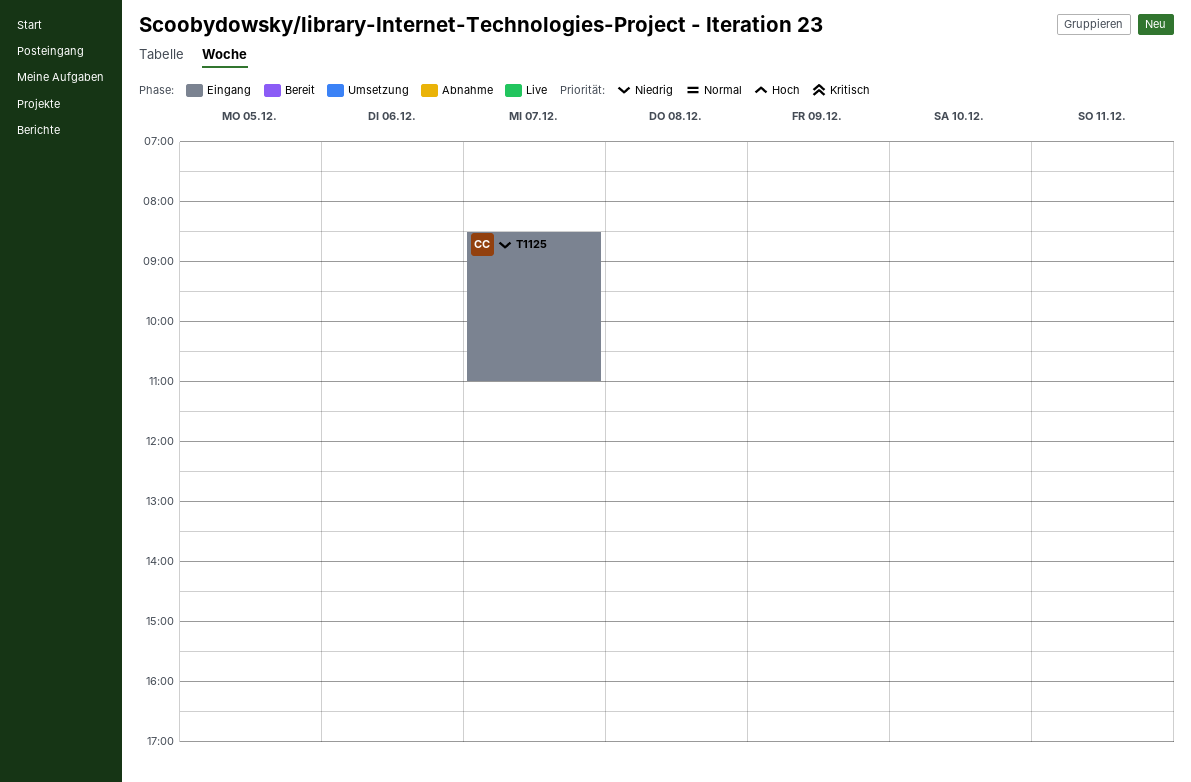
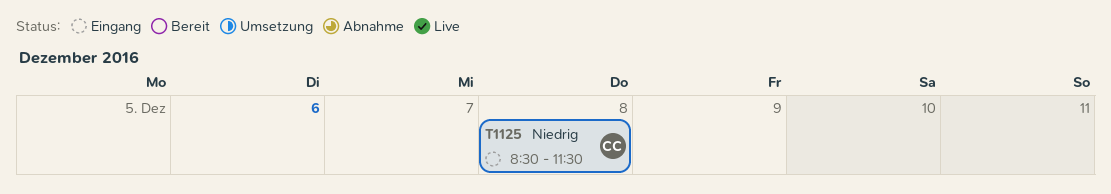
T1125, day: Dec 7 -> Dec 8
T1125, ends: 11:00 -> 11:30

